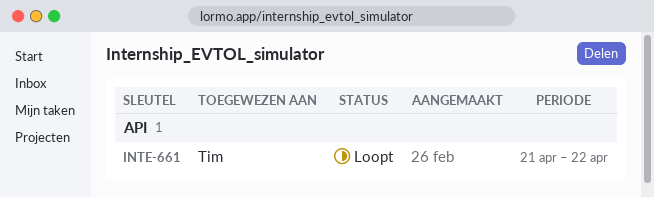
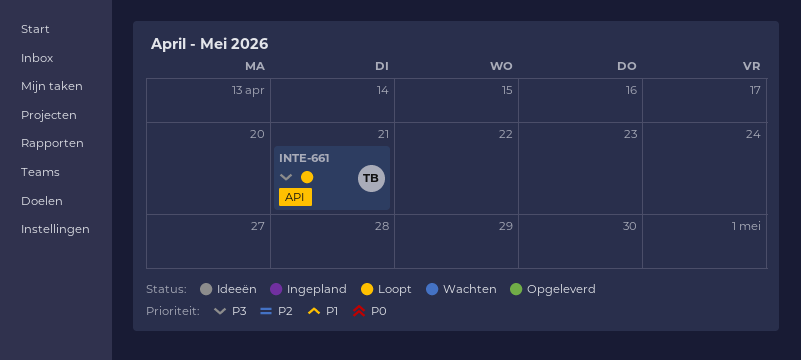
INTE-661, due: Apr 22 -> Apr 21

